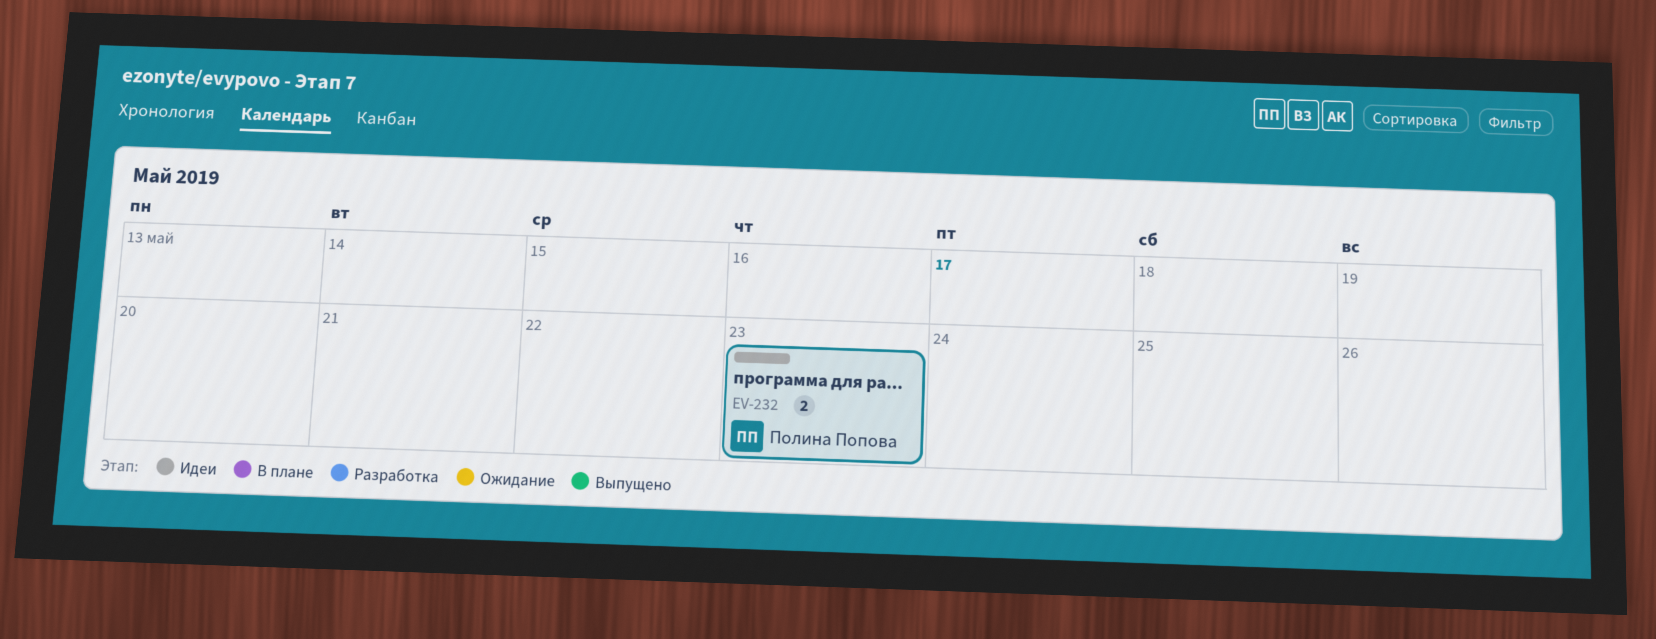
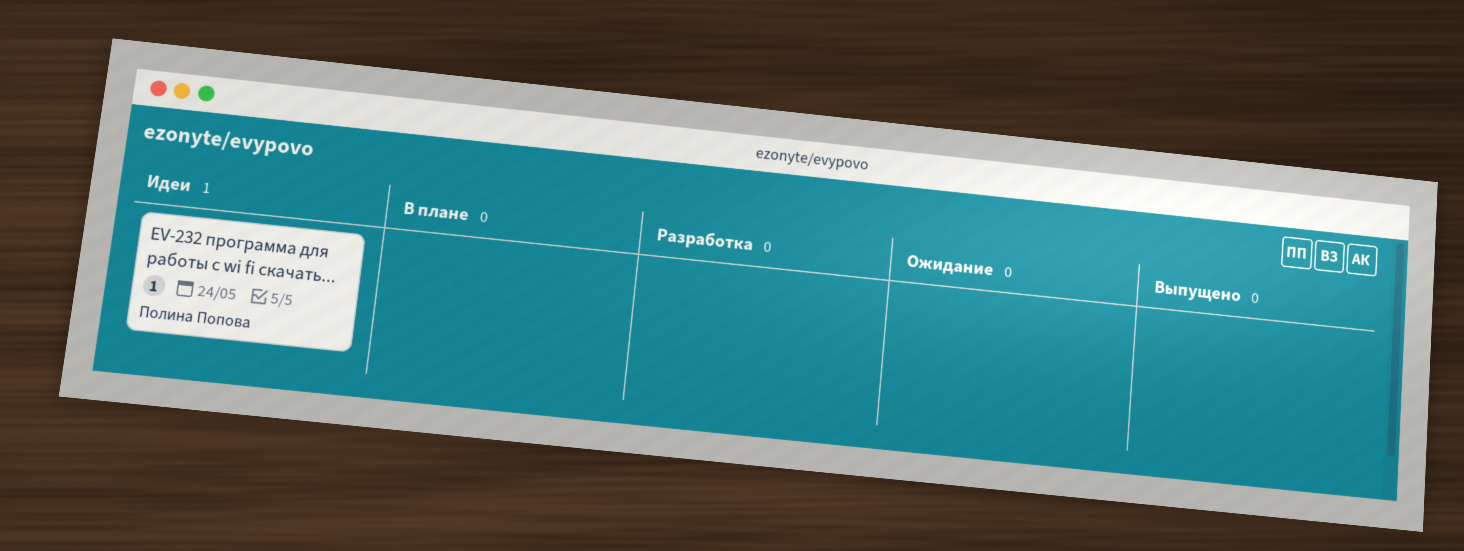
EV-232, estimate: 2 -> 1
EV-232, due: May 23 -> May 24

